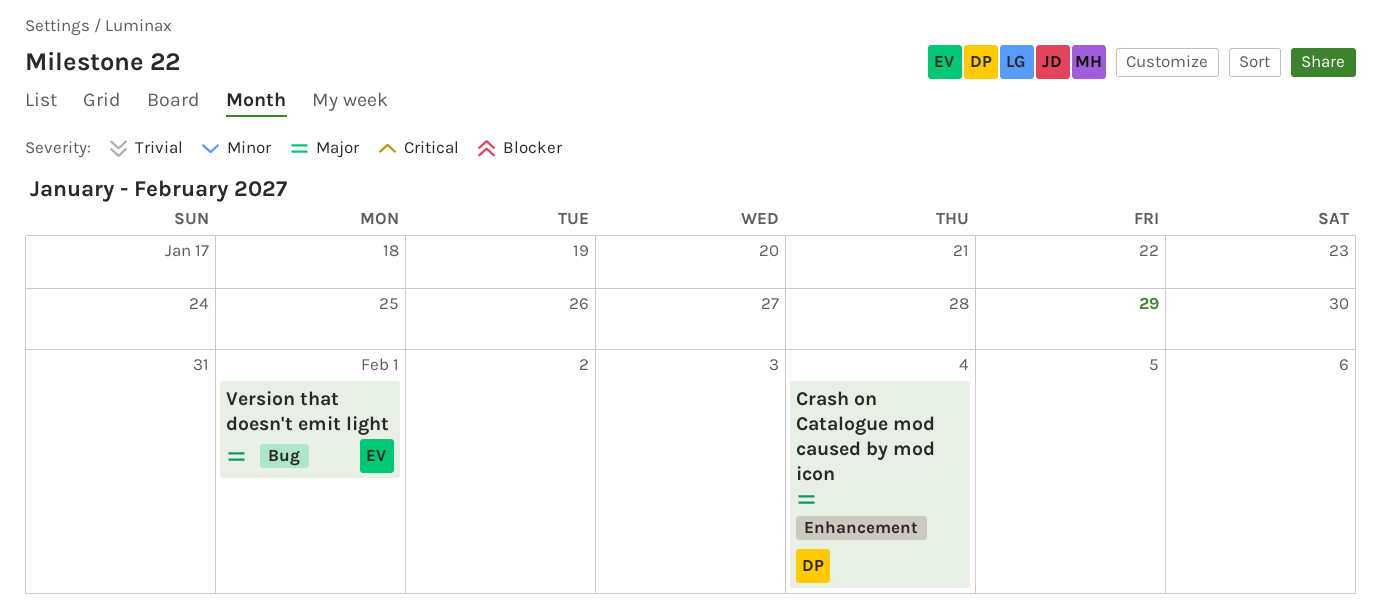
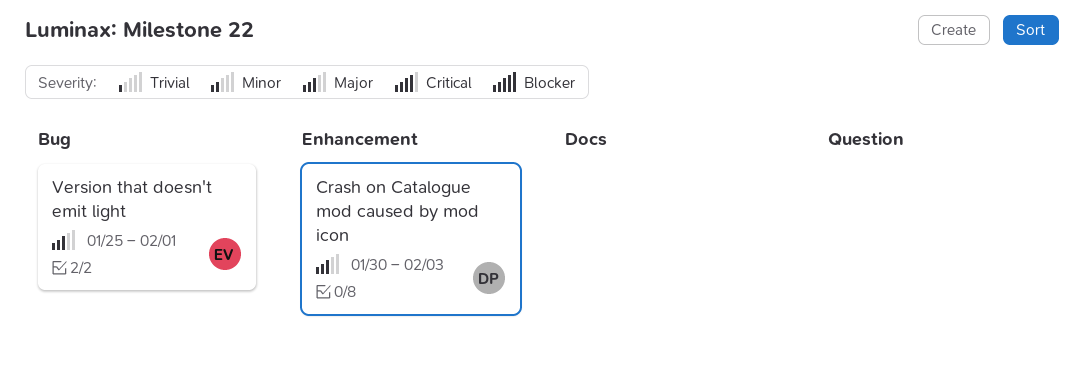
Crash on Catalogue mod caused by mod icon, due: Feb 4 -> Feb 3

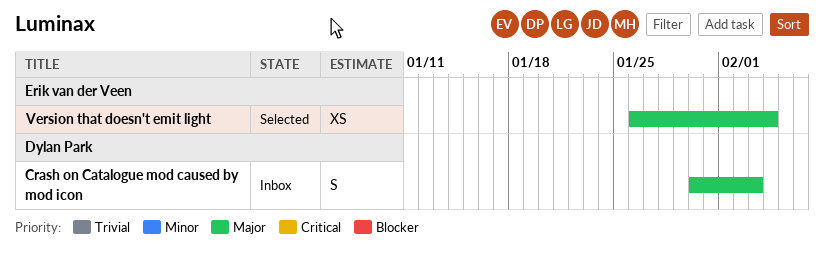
Version that doesn't emit light, start: Jan 25 -> Jan 26
Version that doesn't emit light, due: Feb 1 -> Feb 4

